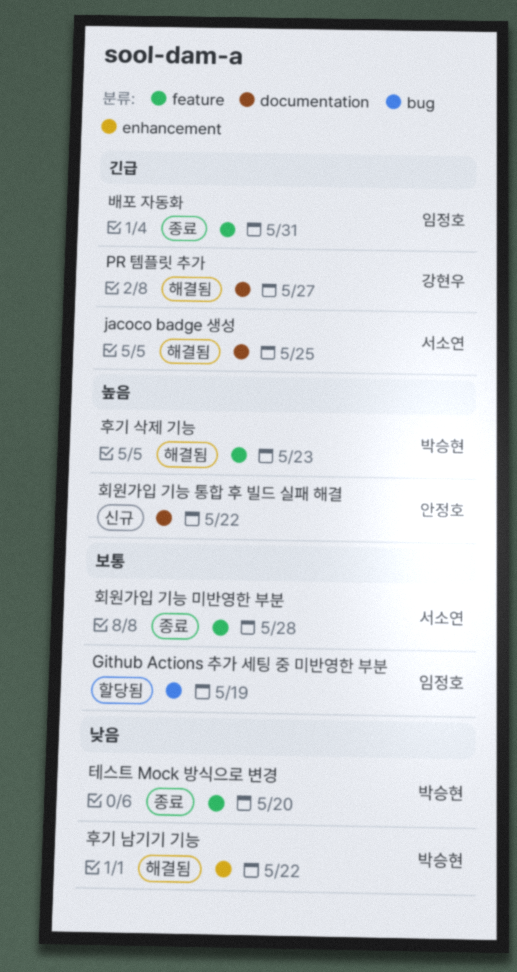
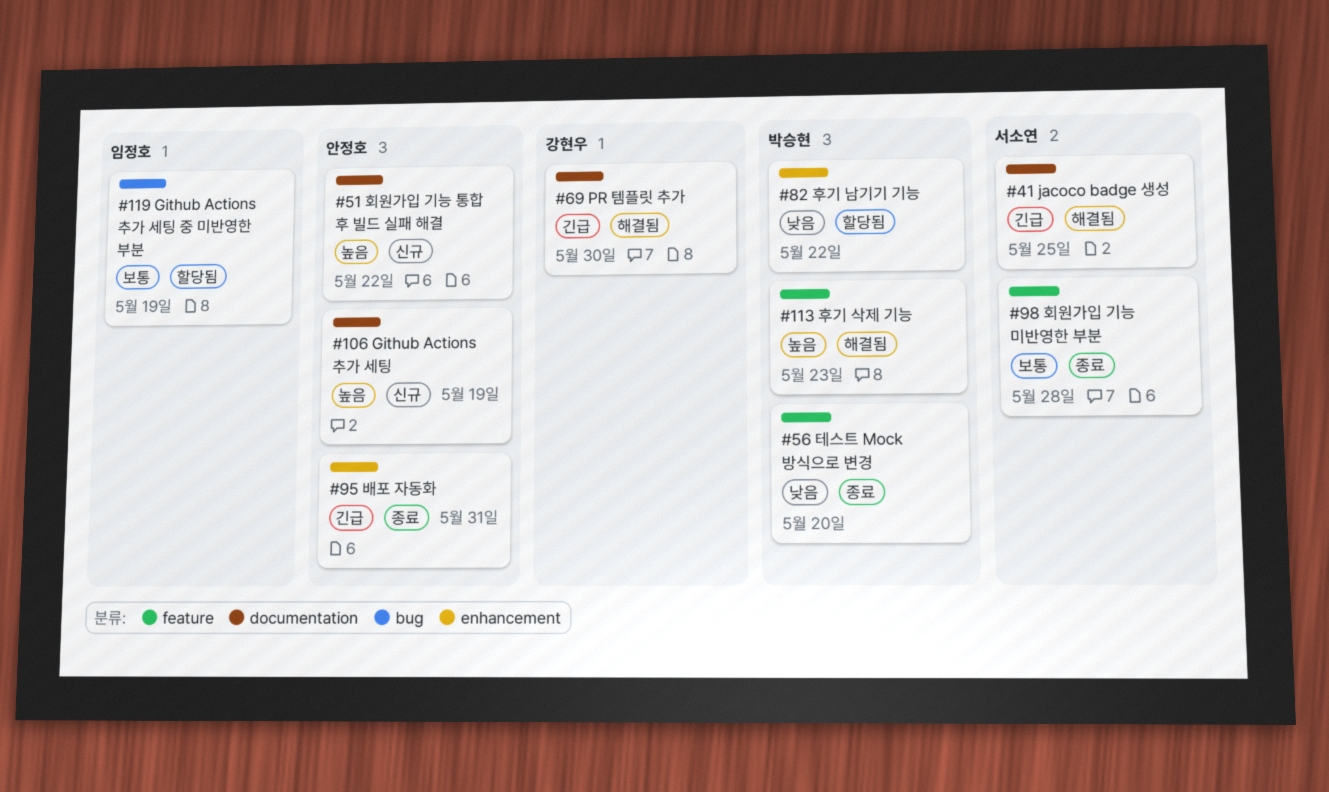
Github Actions 추가 세팅: none -> present
PR 템플릿 추가, due: May 27 -> May 30
배포 자동화, owner: 임정호 -> 안정호
배포 자동화, label: feature -> enhancement
후기 남기기 기능, status: 해결됨 -> 할당됨

